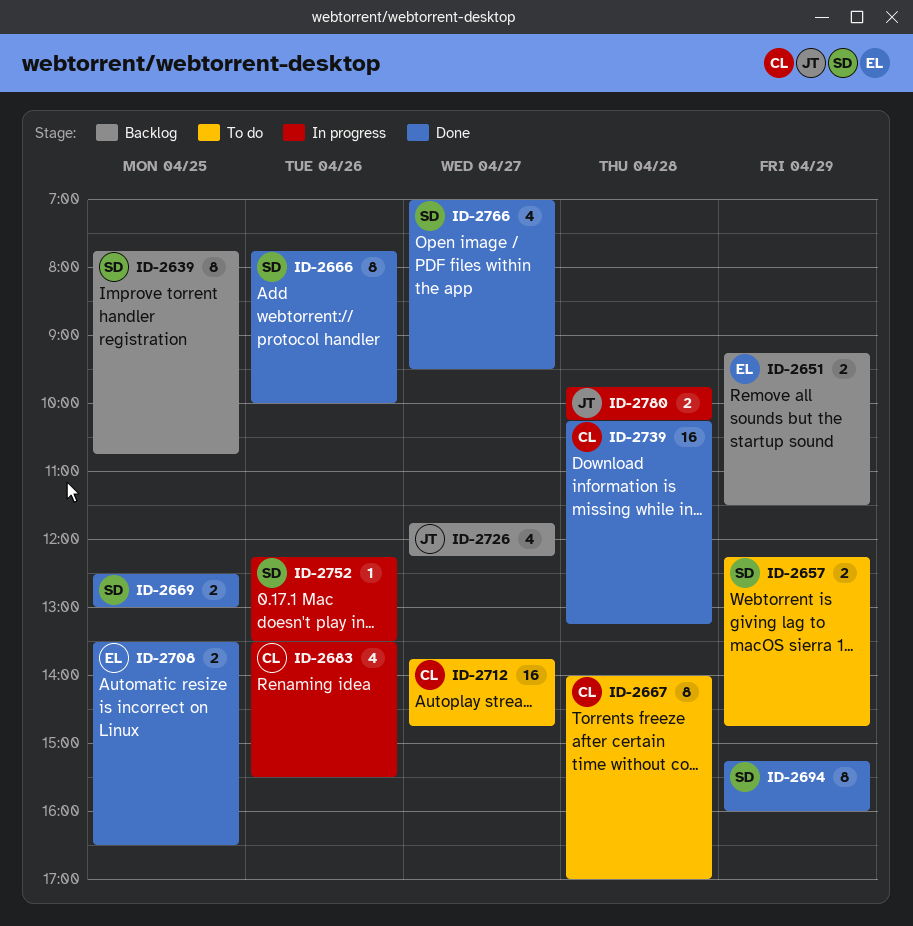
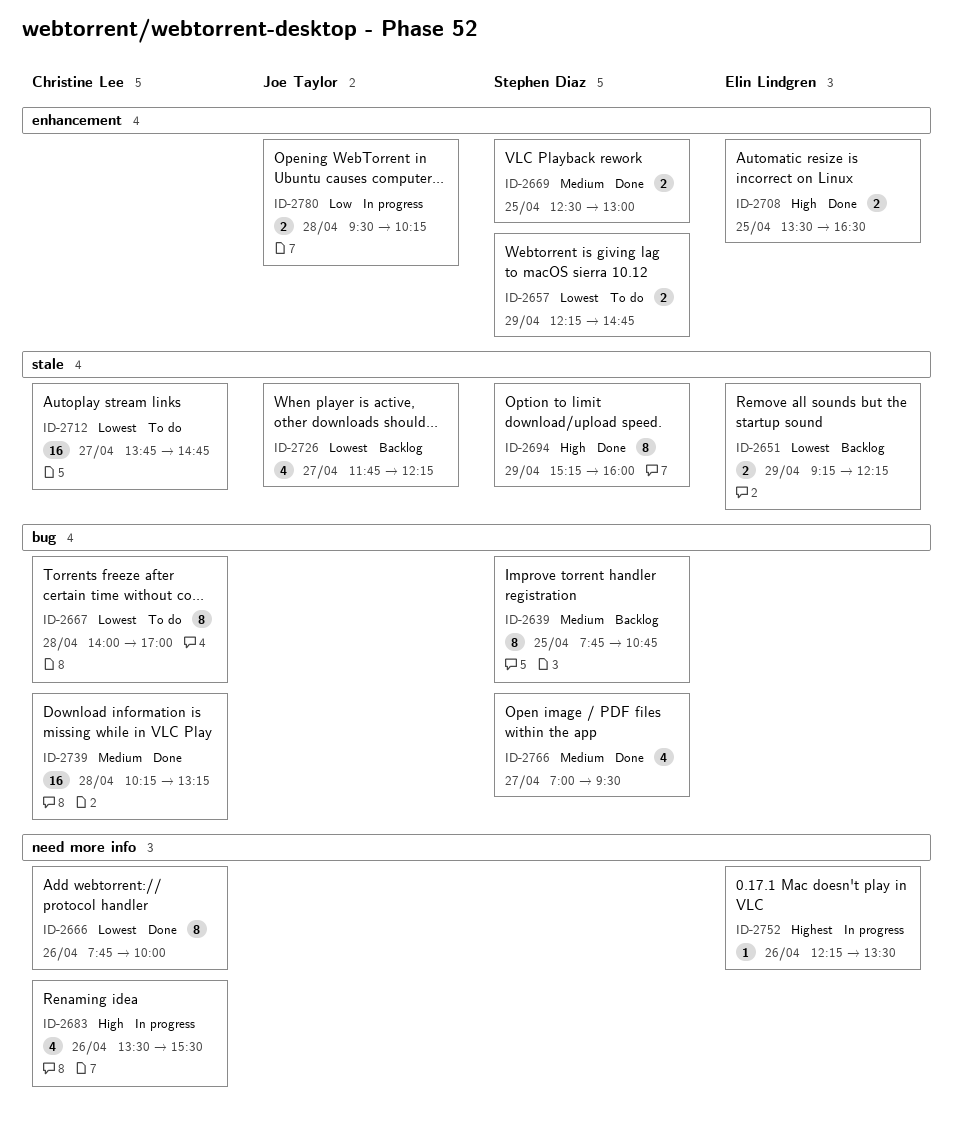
ID-2651, ends: 11:30 -> 12:15
ID-2666, owner: Stephen Diaz -> Christine Lee
ID-2752, owner: Stephen Diaz -> Elin Lindgren
ID-2780, begins: 09:45 -> 09:30

